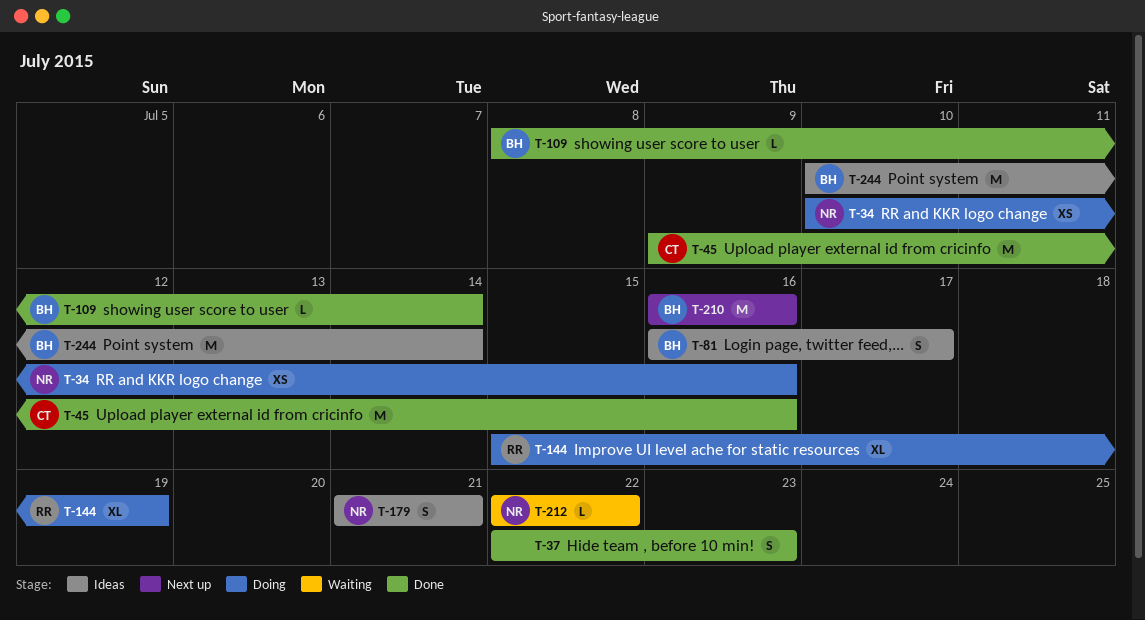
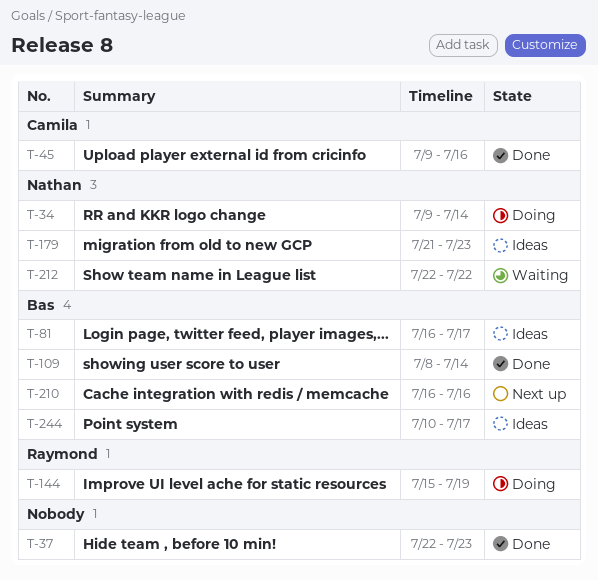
T-34, start: Jul 10 -> Jul 9
T-34, due: Jul 16 -> Jul 14
T-179, due: Jul 21 -> Jul 23
T-244, due: Jul 14 -> Jul 17

